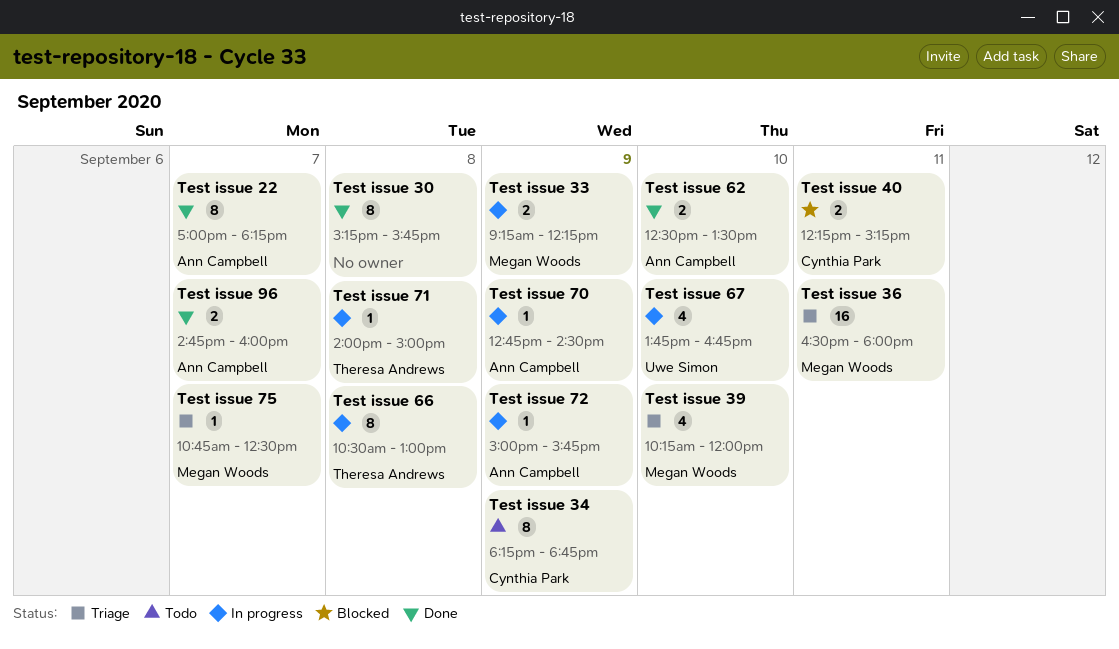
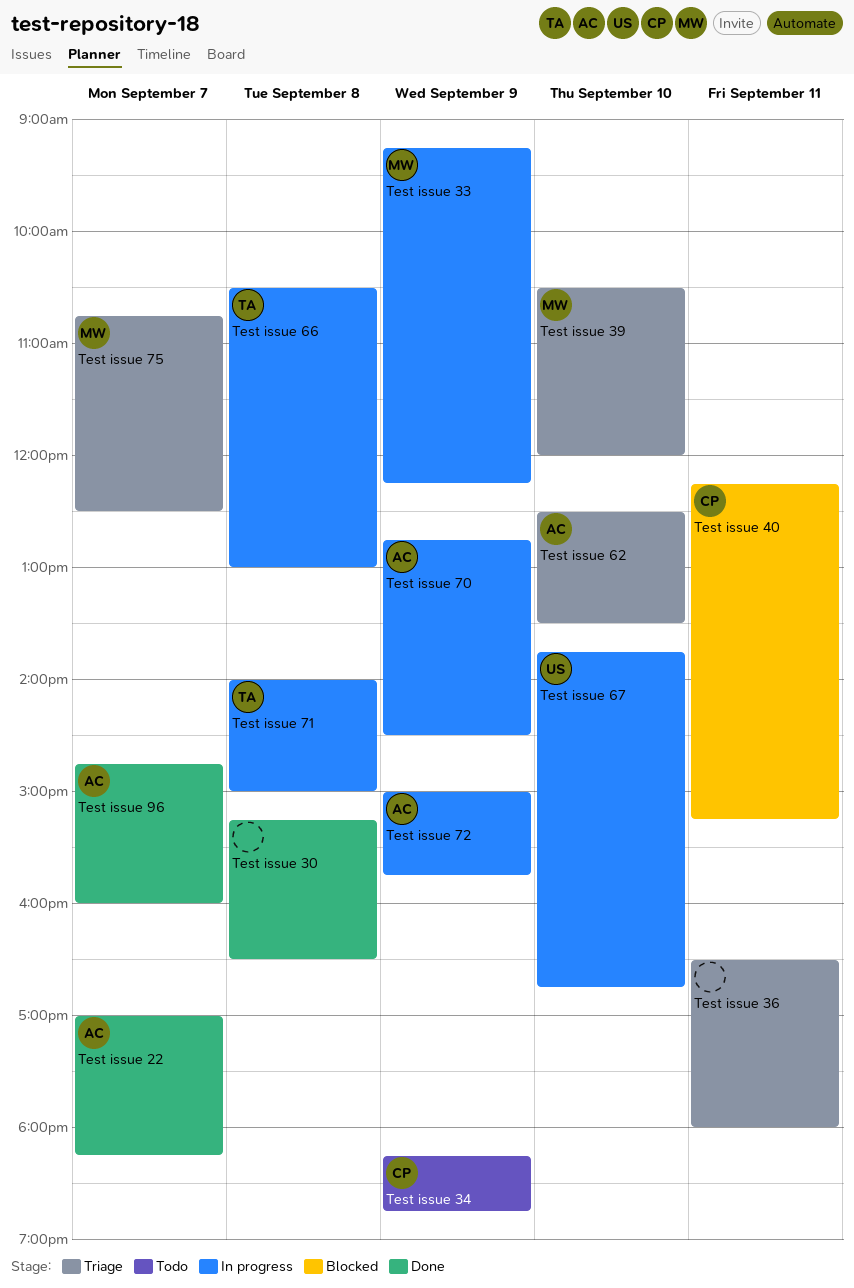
Test issue 30, ends: 15:45 -> 16:30
Test issue 36, owner: Megan Woods -> none
Test issue 39, begins: 10:15 -> 10:30
Test issue 62, status: Done -> Triage

